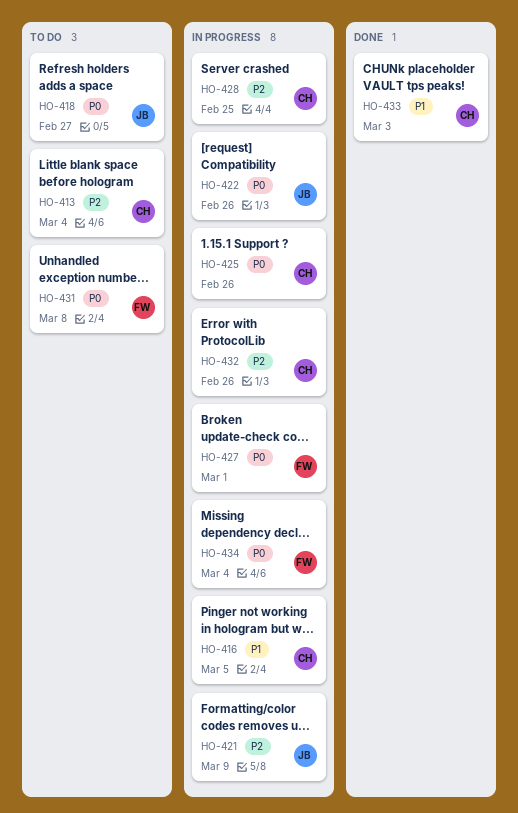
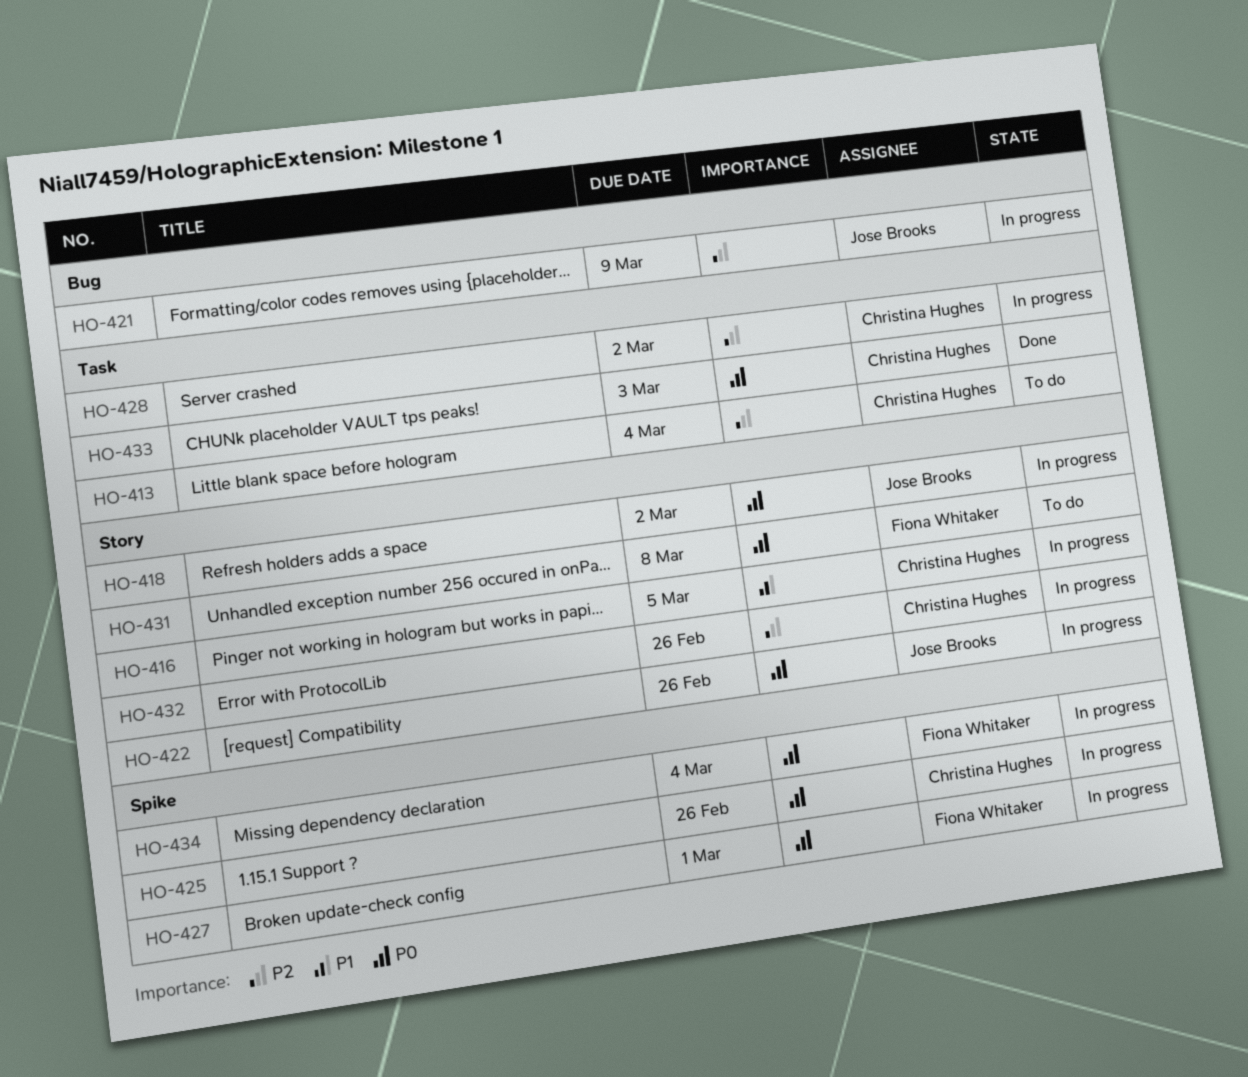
HO-418, status: To do -> In progress
HO-418, due: Feb 27 -> Mar 2
HO-428, due: Feb 25 -> Mar 2
HO-433, priority: P1 -> P0

